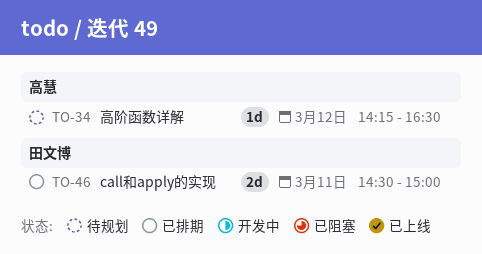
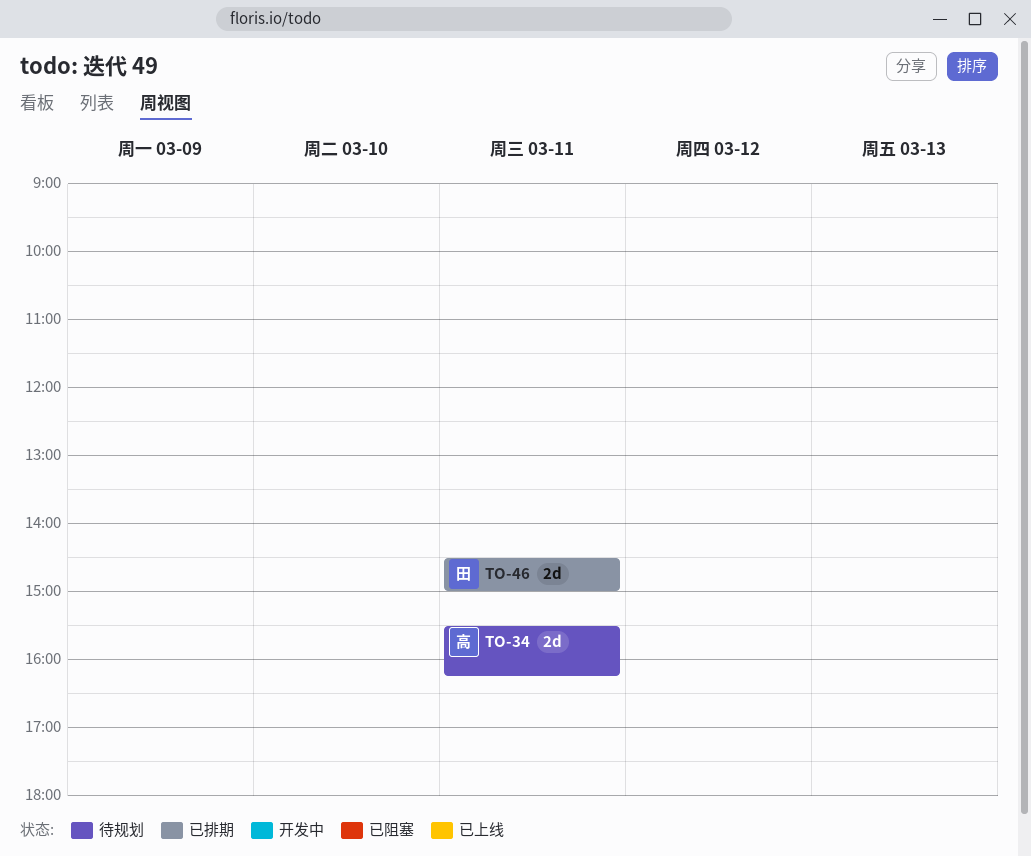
TO-34, estimate: 1d -> 2d
TO-34, day: Mar 12 -> Mar 11
TO-34, begins: 14:15 -> 15:30
TO-34, ends: 16:30 -> 16:15

